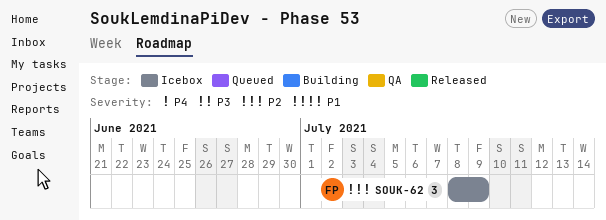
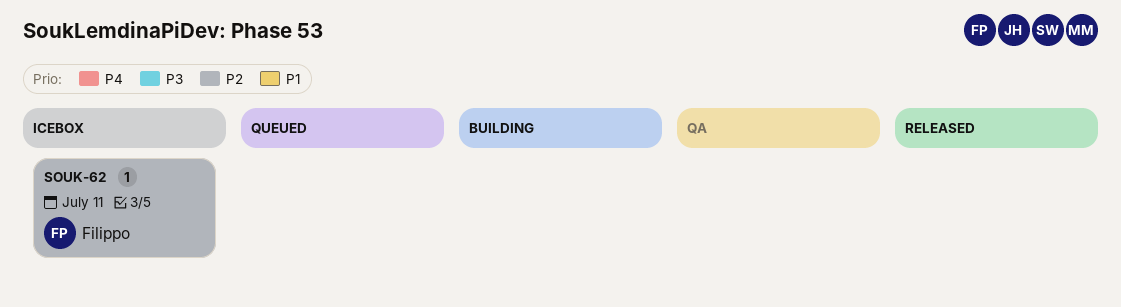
SOUK-62, estimate: 3 -> 1
SOUK-62, due: Jul 9 -> Jul 11

